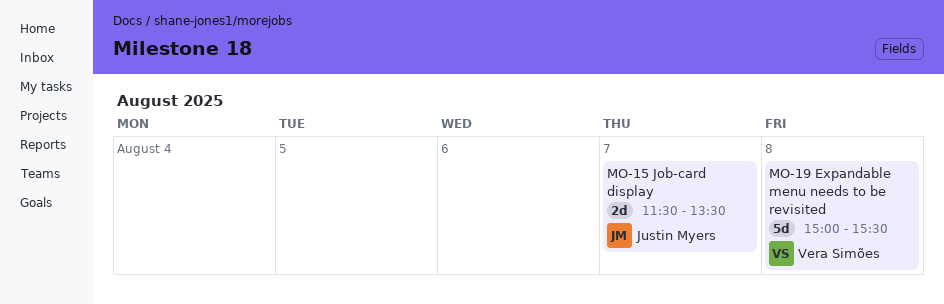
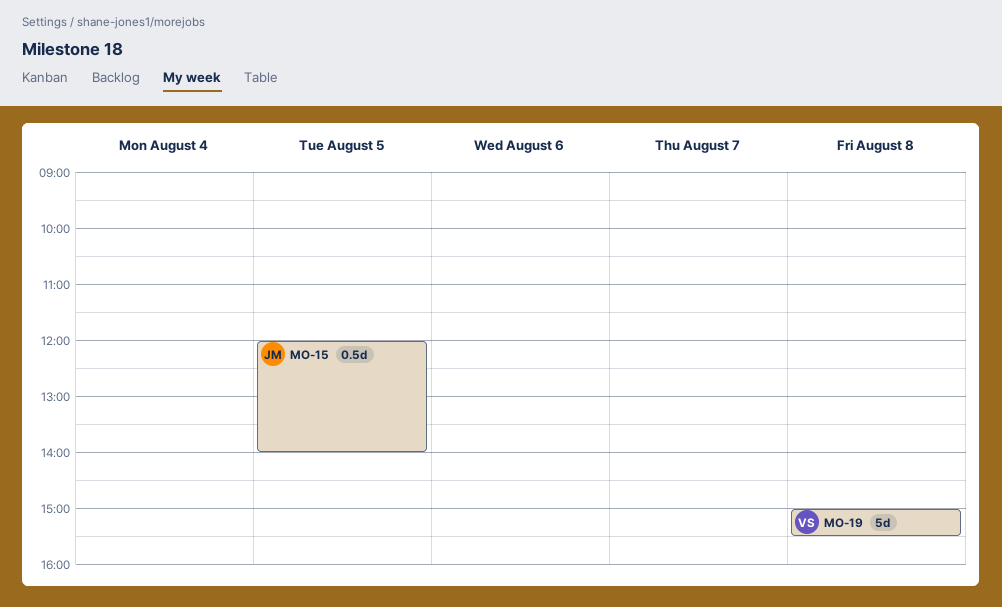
MO-15, estimate: 2d -> 0.5d
MO-15, day: Aug 7 -> Aug 5
MO-15, begins: 11:30 -> 12:00
MO-15, ends: 13:30 -> 14:00

